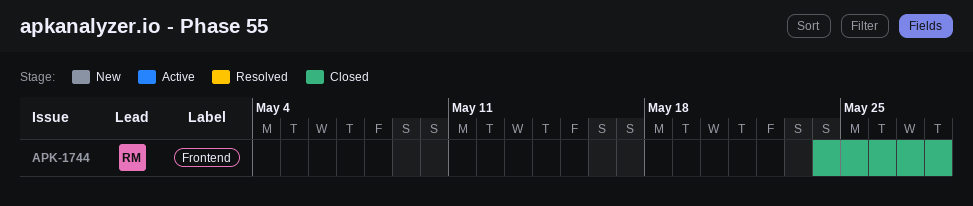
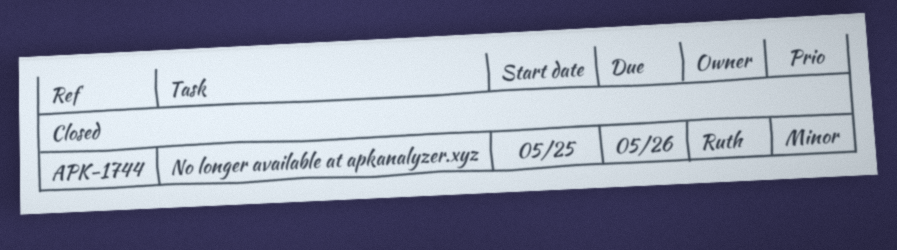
APK-1744, start: May 24 -> May 25
APK-1744, due: May 28 -> May 26

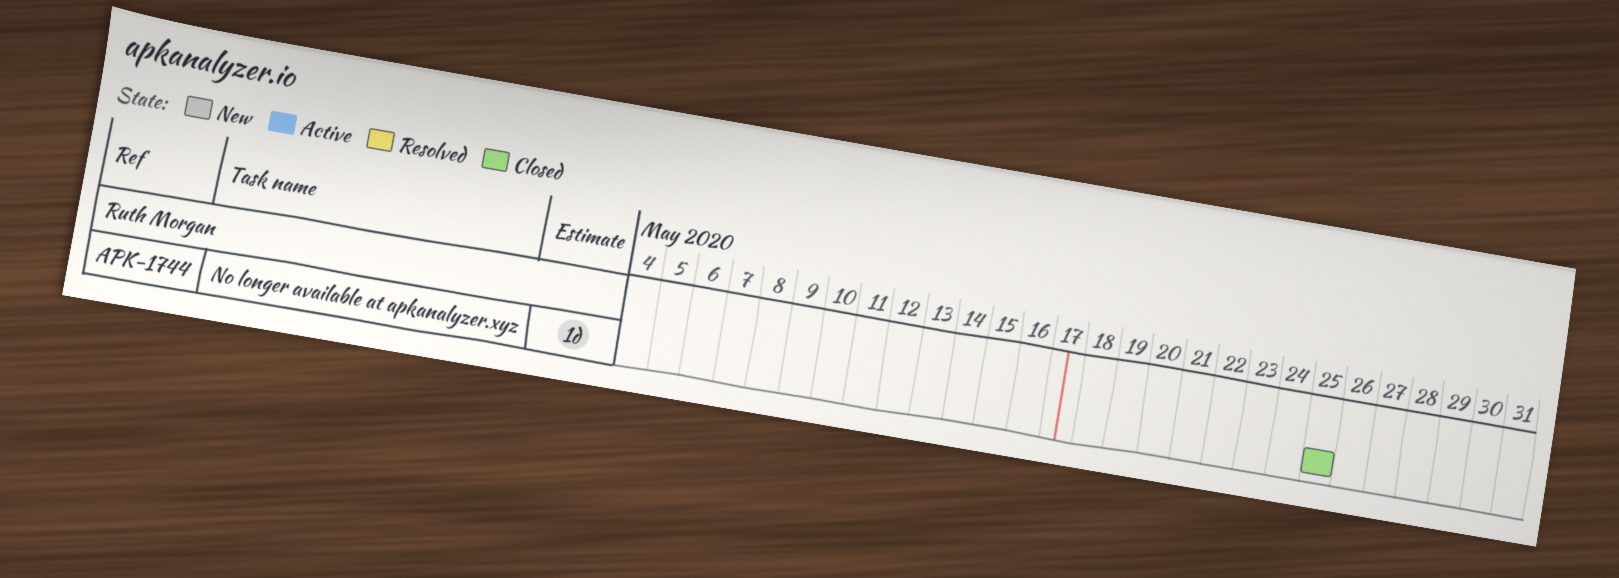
APK-1744, due: May 26 -> May 25

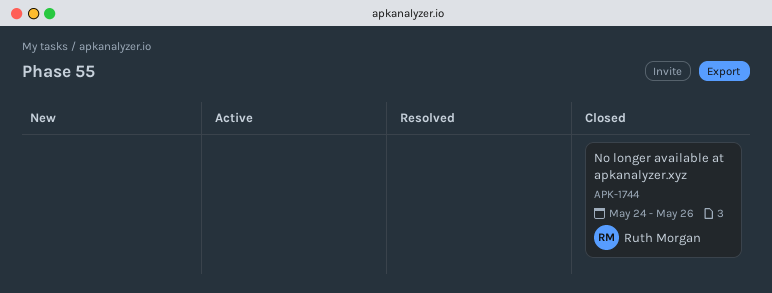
APK-1744, start: May 25 -> May 24
APK-1744, due: May 25 -> May 26

